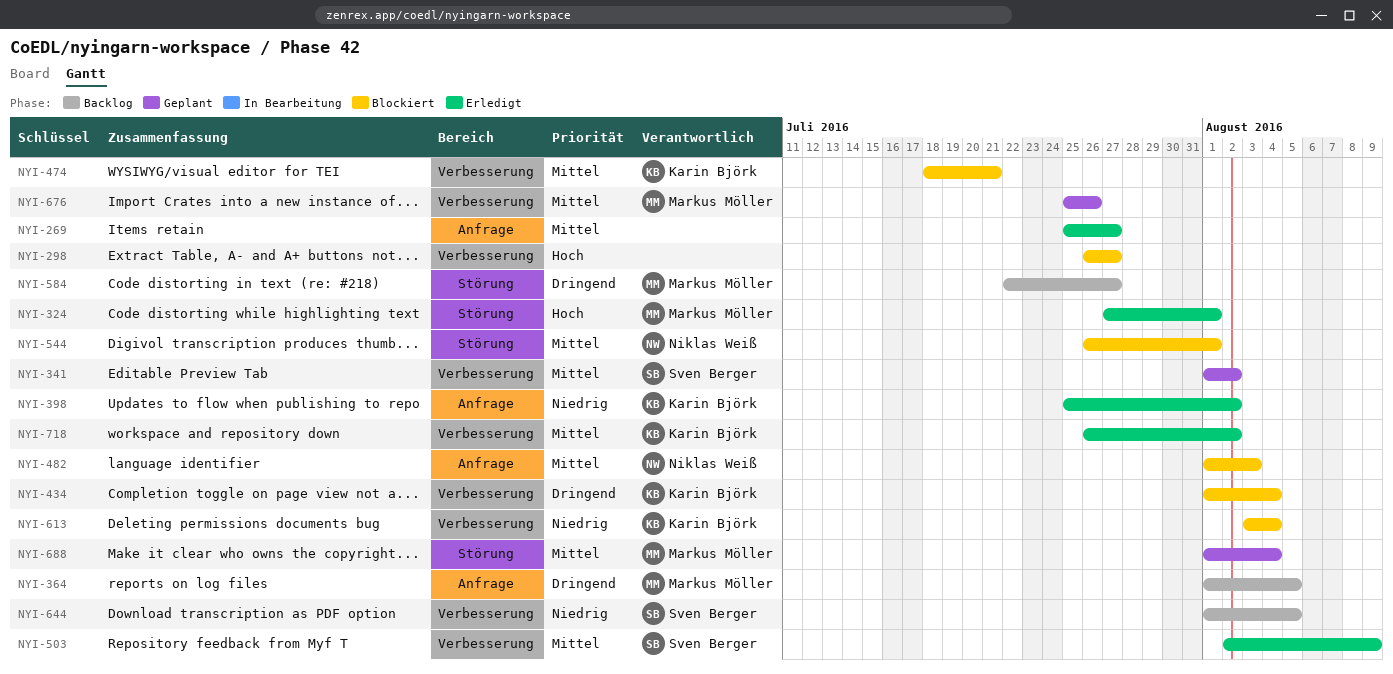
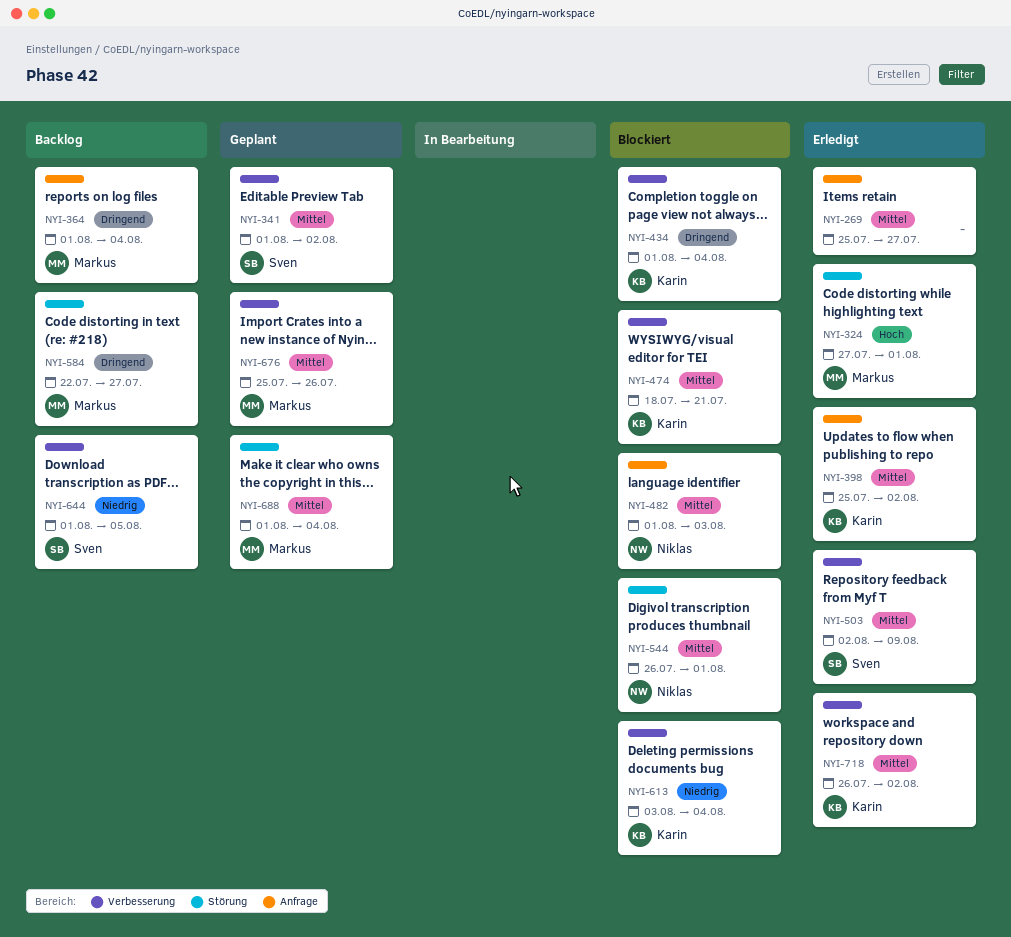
NYI-298: present -> none
NYI-364, due: Aug 5 -> Aug 4
NYI-398, priority: Niedrig -> Mittel

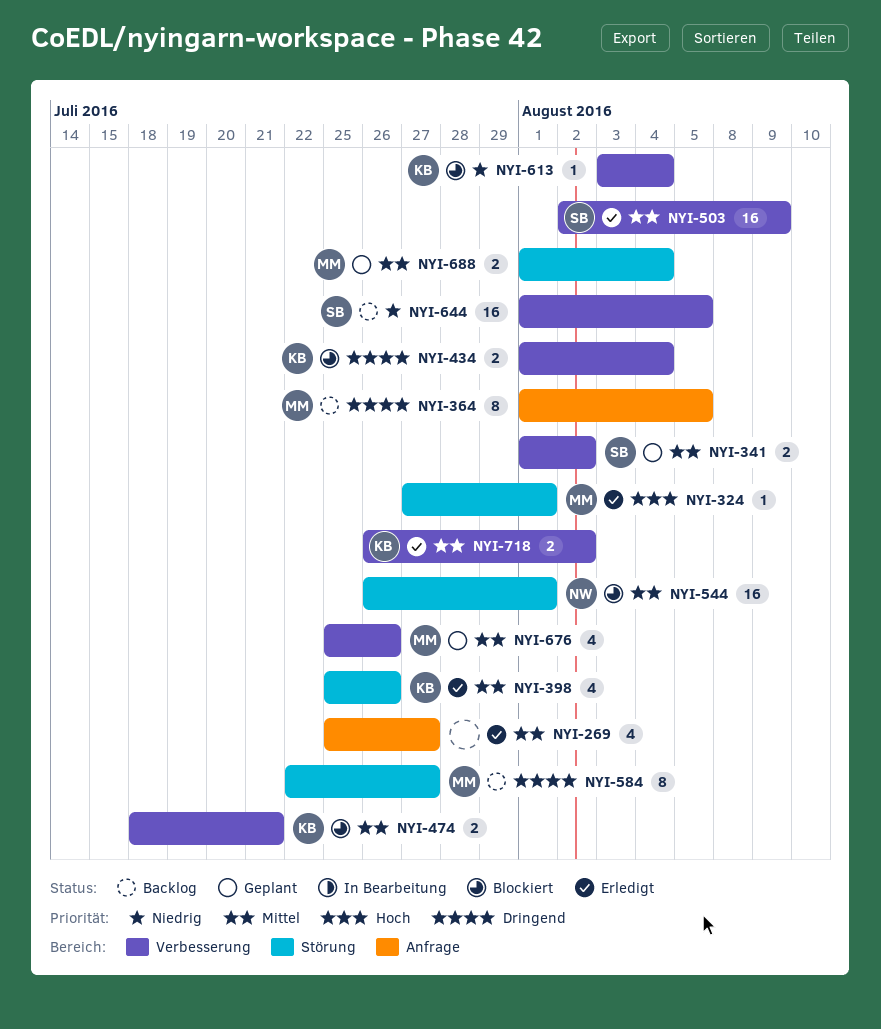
NYI-364, due: Aug 4 -> Aug 5
NYI-398, label: Anfrage -> Störung
NYI-398, due: Aug 2 -> Jul 26
NYI-482: present -> none

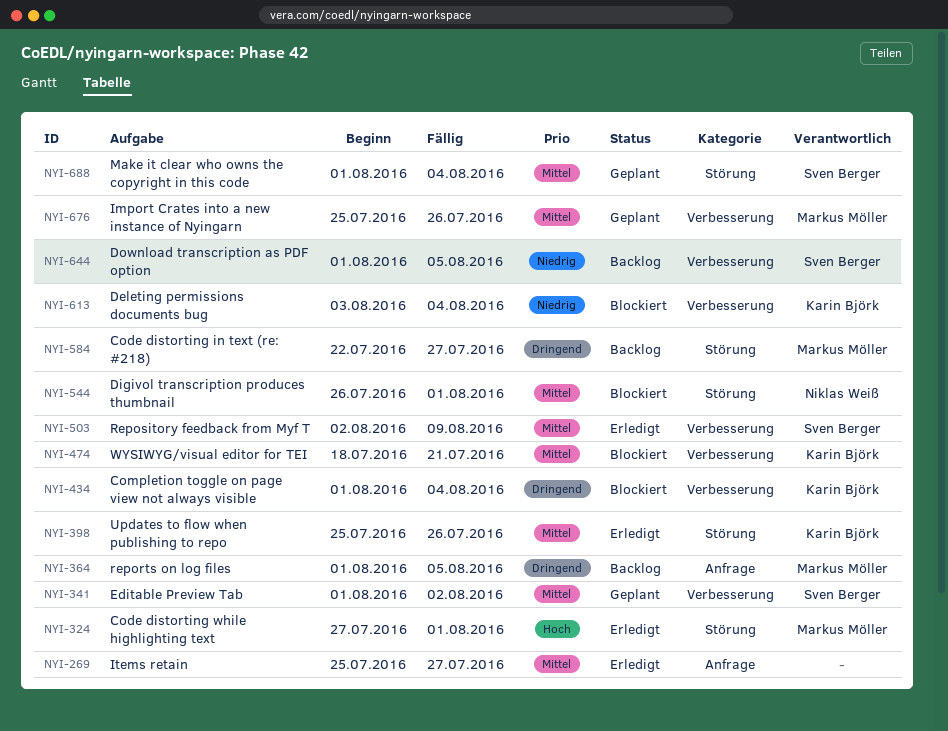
NYI-688, owner: Markus Möller -> Sven Berger
NYI-718: present -> none

